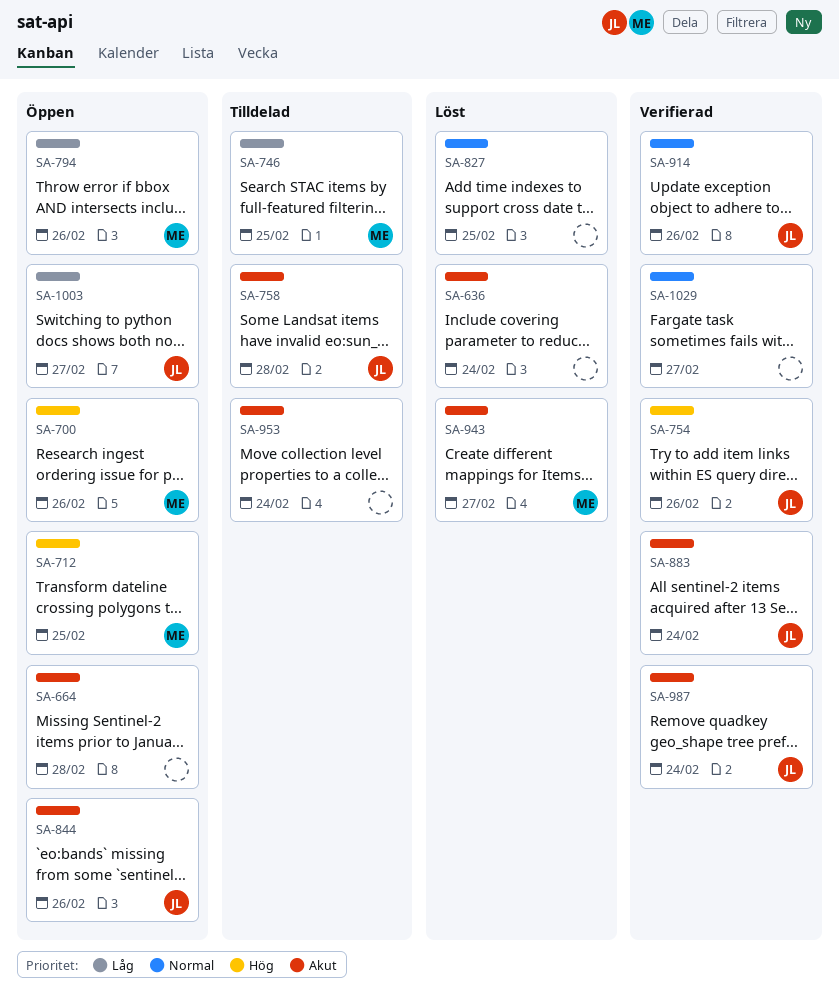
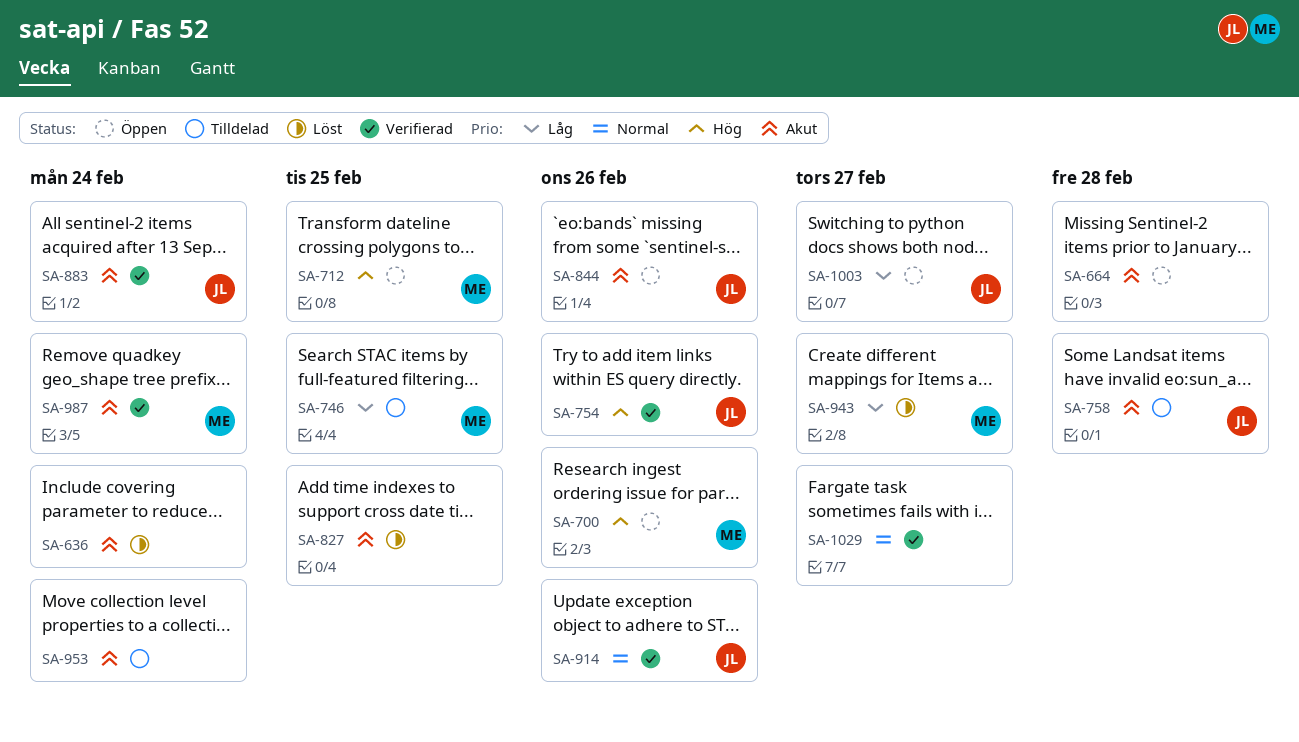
SA-794: present -> none
SA-827, priority: Normal -> Akut
SA-943, priority: Akut -> Låg
SA-987, owner: JL -> ME

